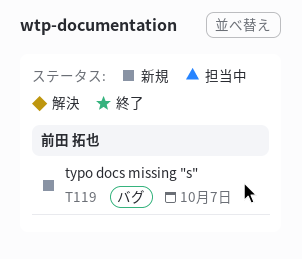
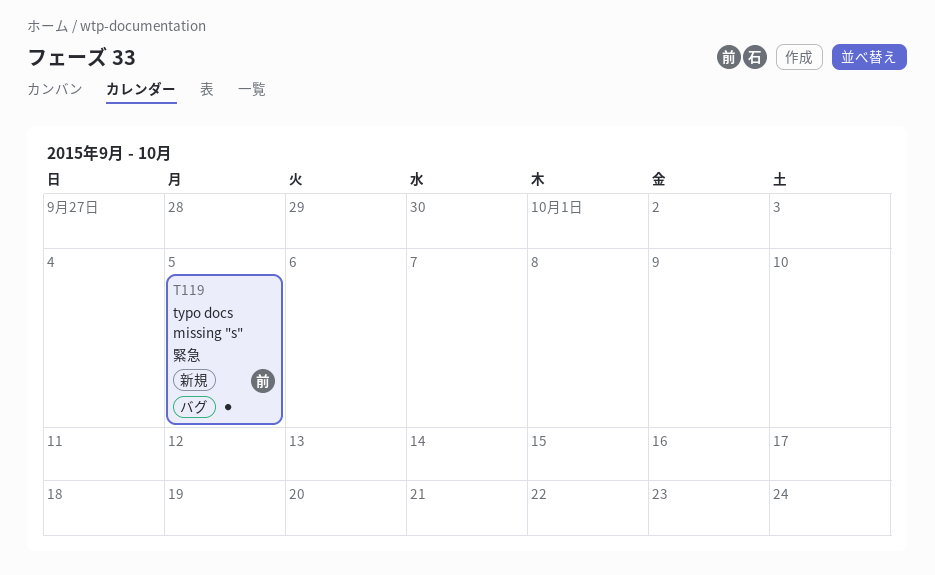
T119, due: Oct 7 -> Oct 5

